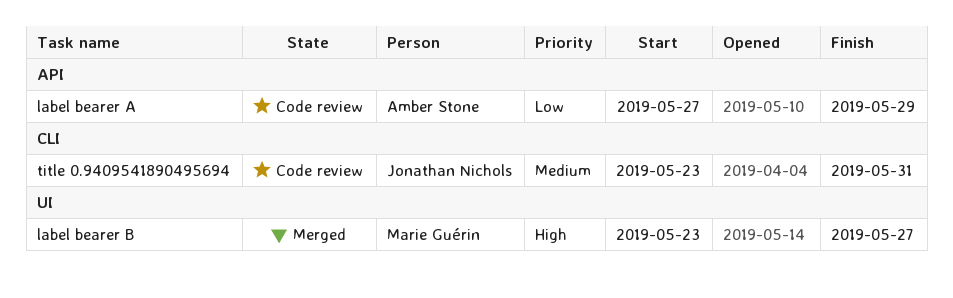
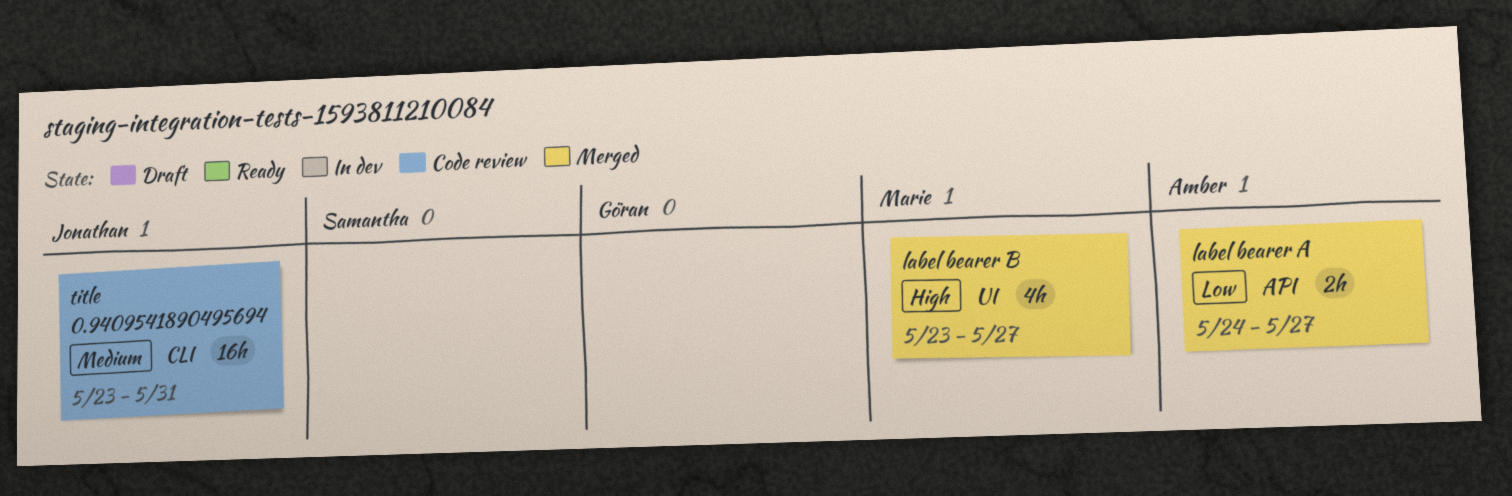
label bearer A, status: Code review -> Merged
label bearer A, start: May 27 -> May 24
label bearer A, due: May 29 -> May 27

